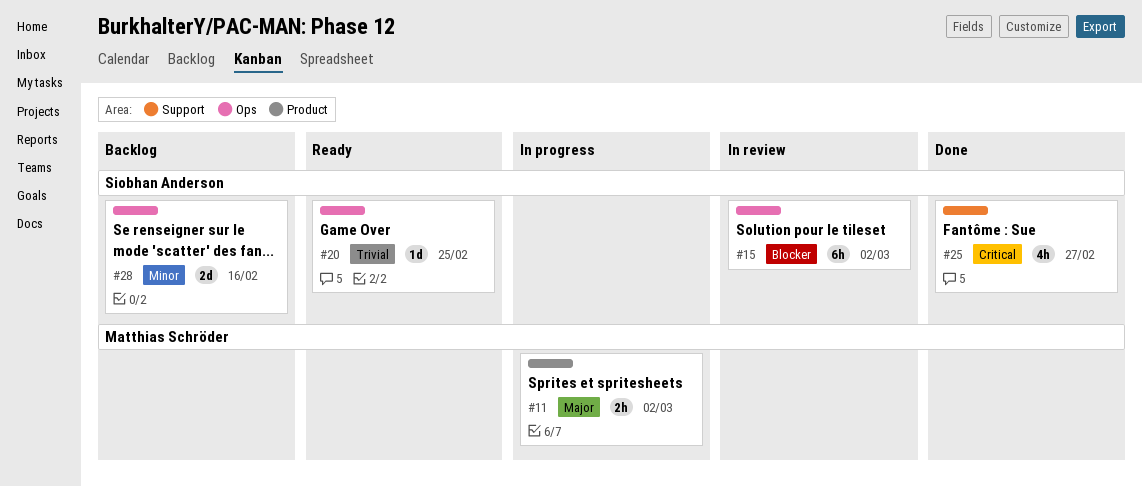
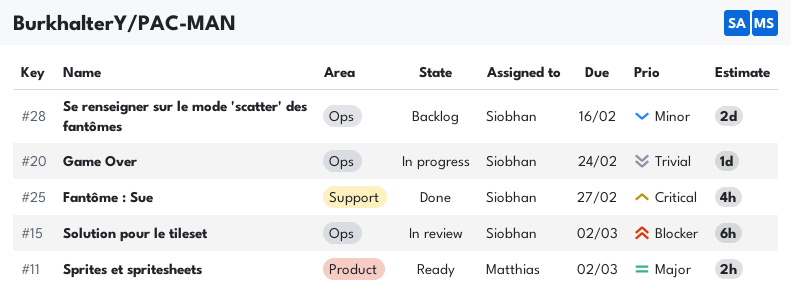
#11, status: In progress -> Ready
#20, status: Ready -> In progress
#20, due: Feb 25 -> Feb 24

